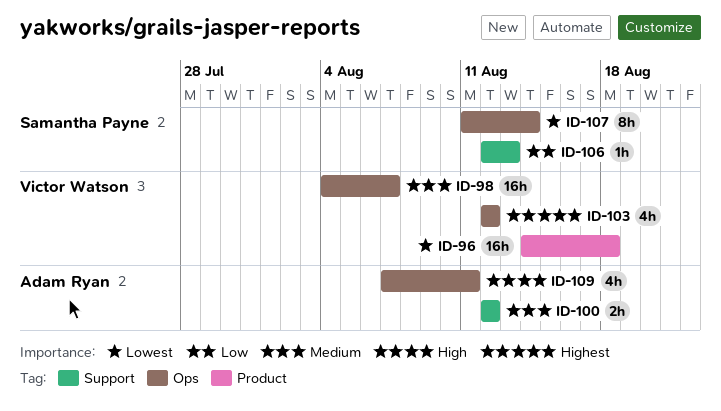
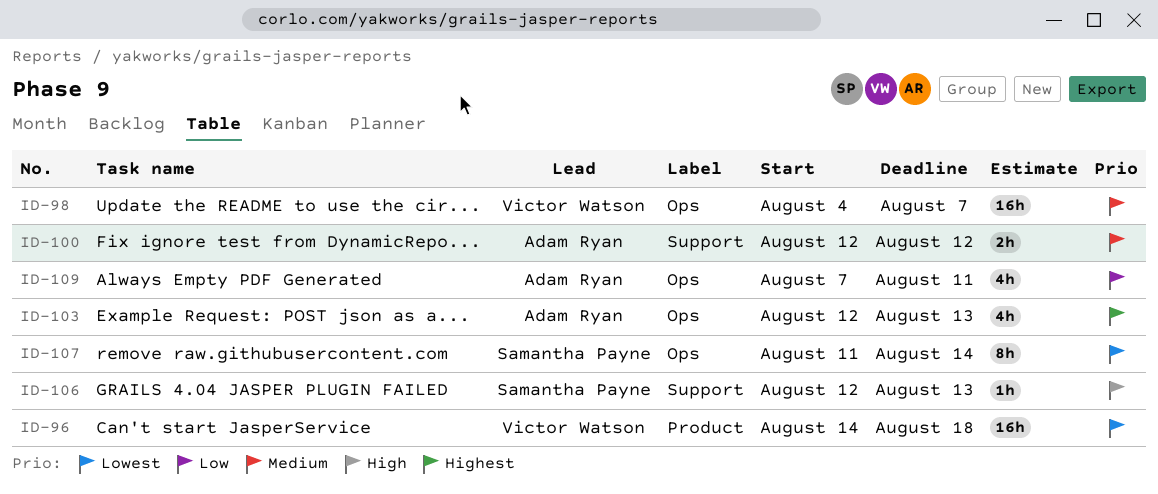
ID-103, owner: Victor Watson -> Adam Ryan
ID-103, due: Aug 12 -> Aug 13
ID-106, priority: Low -> High
ID-109, priority: High -> Low

